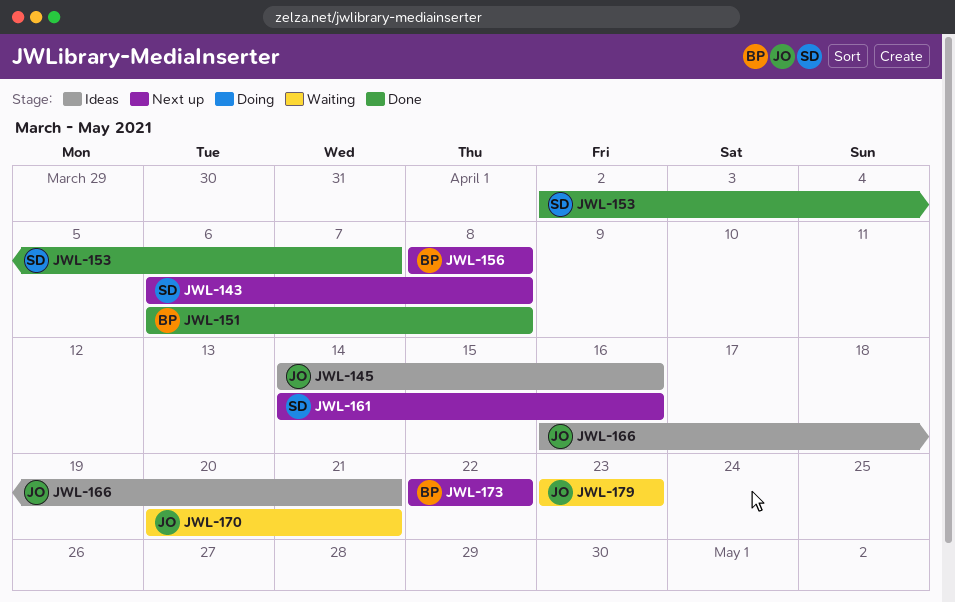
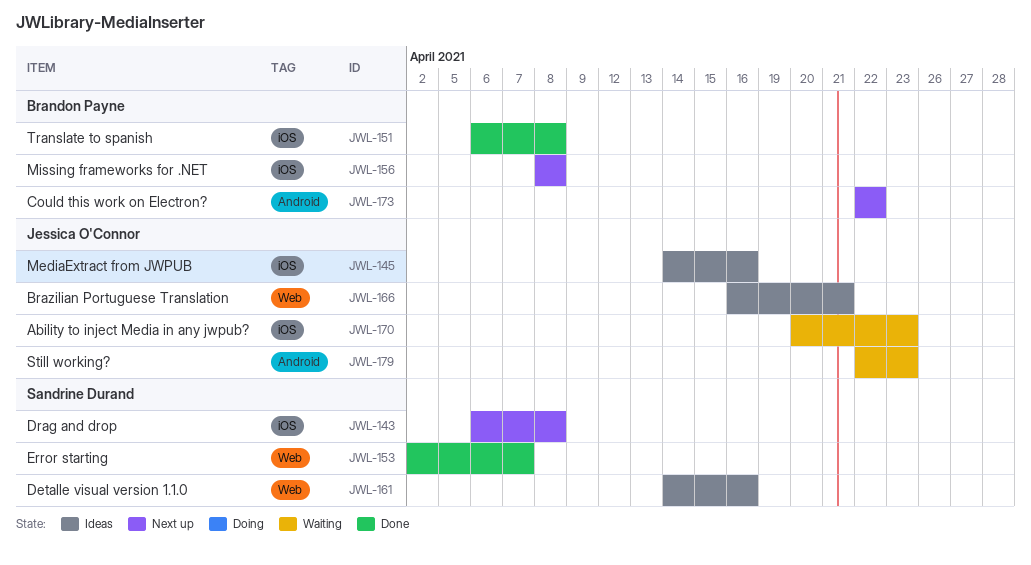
JWL-161, status: Next up -> Ideas
JWL-170, due: Apr 21 -> Apr 23
JWL-179, start: Apr 23 -> Apr 22

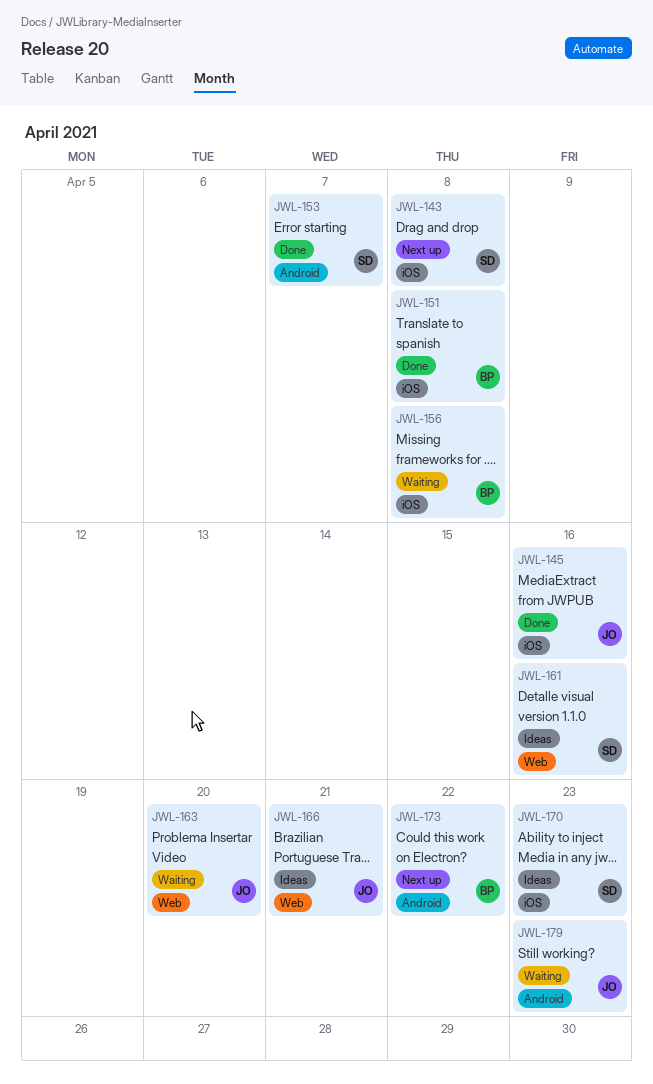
JWL-145, status: Ideas -> Done
JWL-153, label: Web -> Android
JWL-156, status: Next up -> Waiting
JWL-163: none -> present
JWL-170, status: Waiting -> Ideas
JWL-170, owner: Jessica O'Connor -> Sandrine Durand

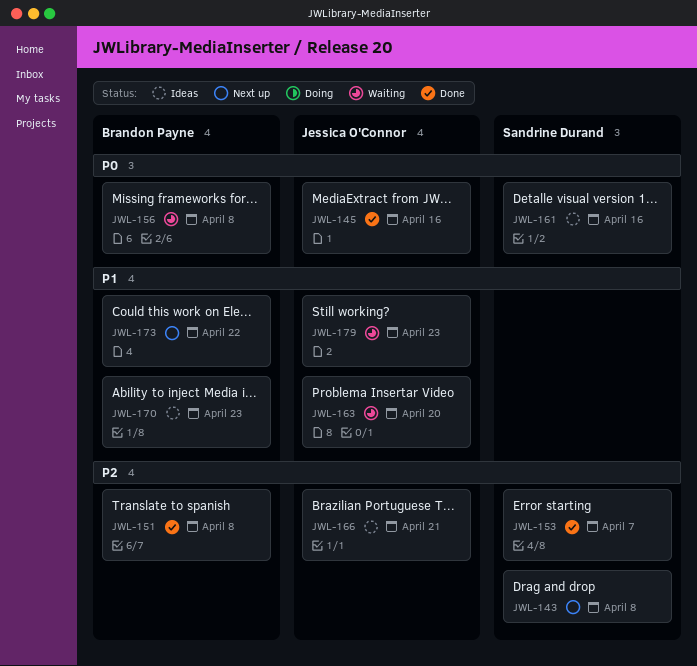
JWL-170, owner: Sandrine Durand -> Brandon Payne

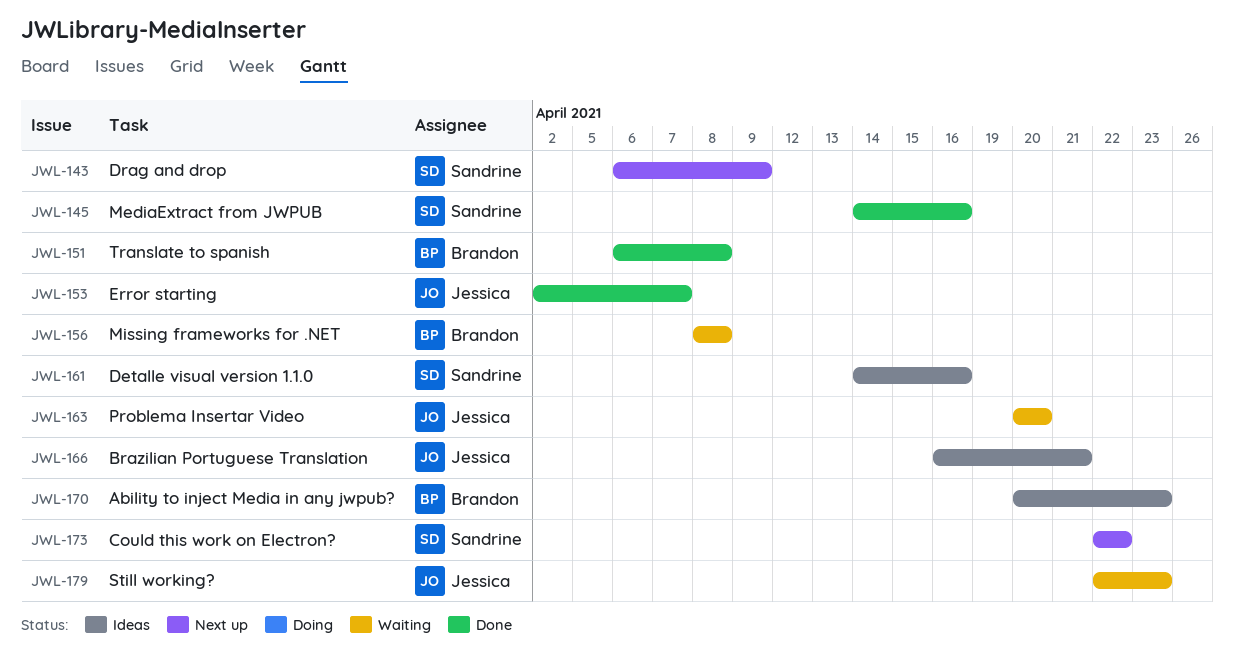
JWL-143, due: Apr 8 -> Apr 9
JWL-145, owner: Jessica O'Connor -> Sandrine Durand
JWL-153, owner: Sandrine Durand -> Jessica O'Connor
JWL-173, owner: Brandon Payne -> Sandrine Durand

